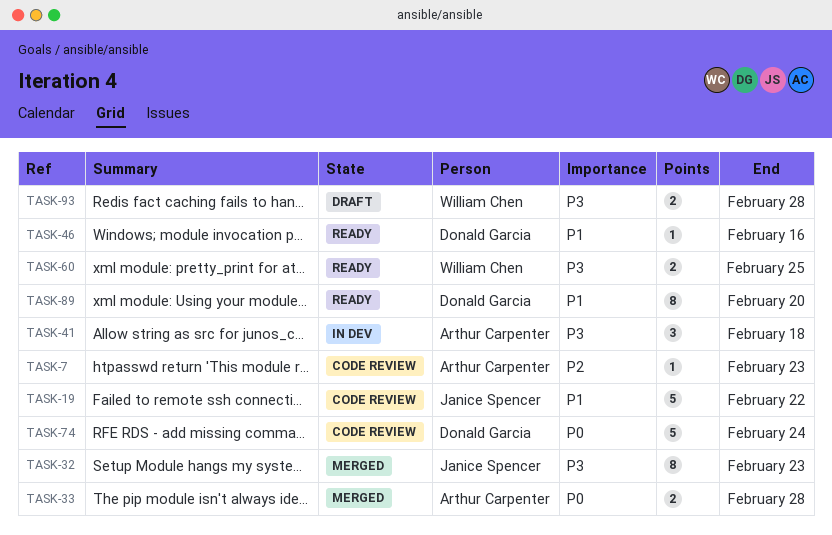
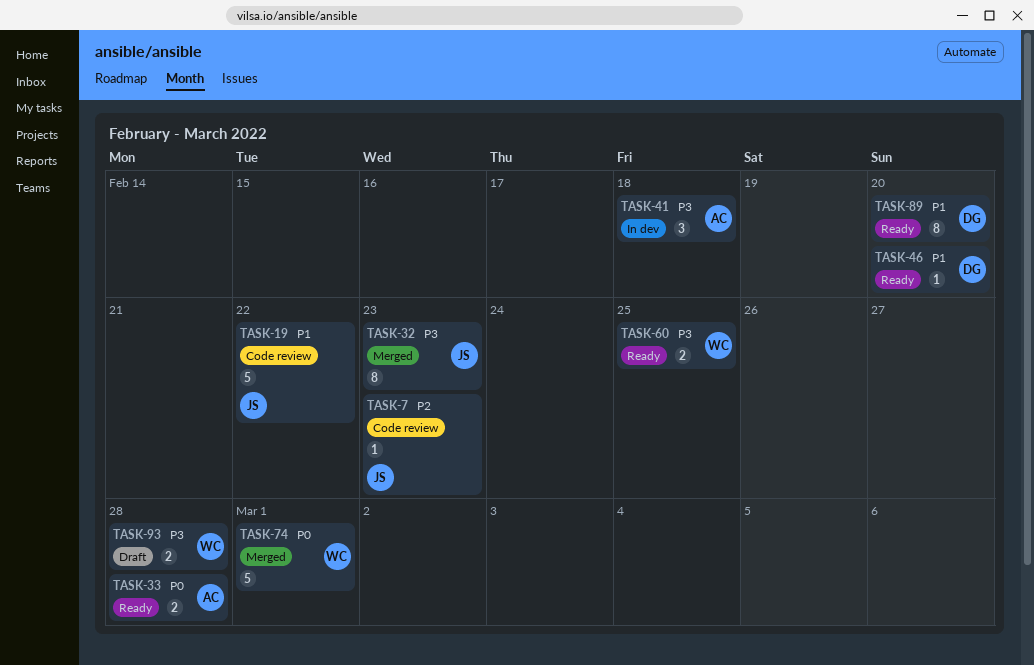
TASK-7, owner: Arthur Carpenter -> Janice Spencer
TASK-33, status: Merged -> Ready
TASK-46, due: Feb 16 -> Feb 20
TASK-74, status: Code review -> Merged
TASK-74, owner: Donald Garcia -> William Chen
TASK-74, due: Feb 24 -> Mar 1

